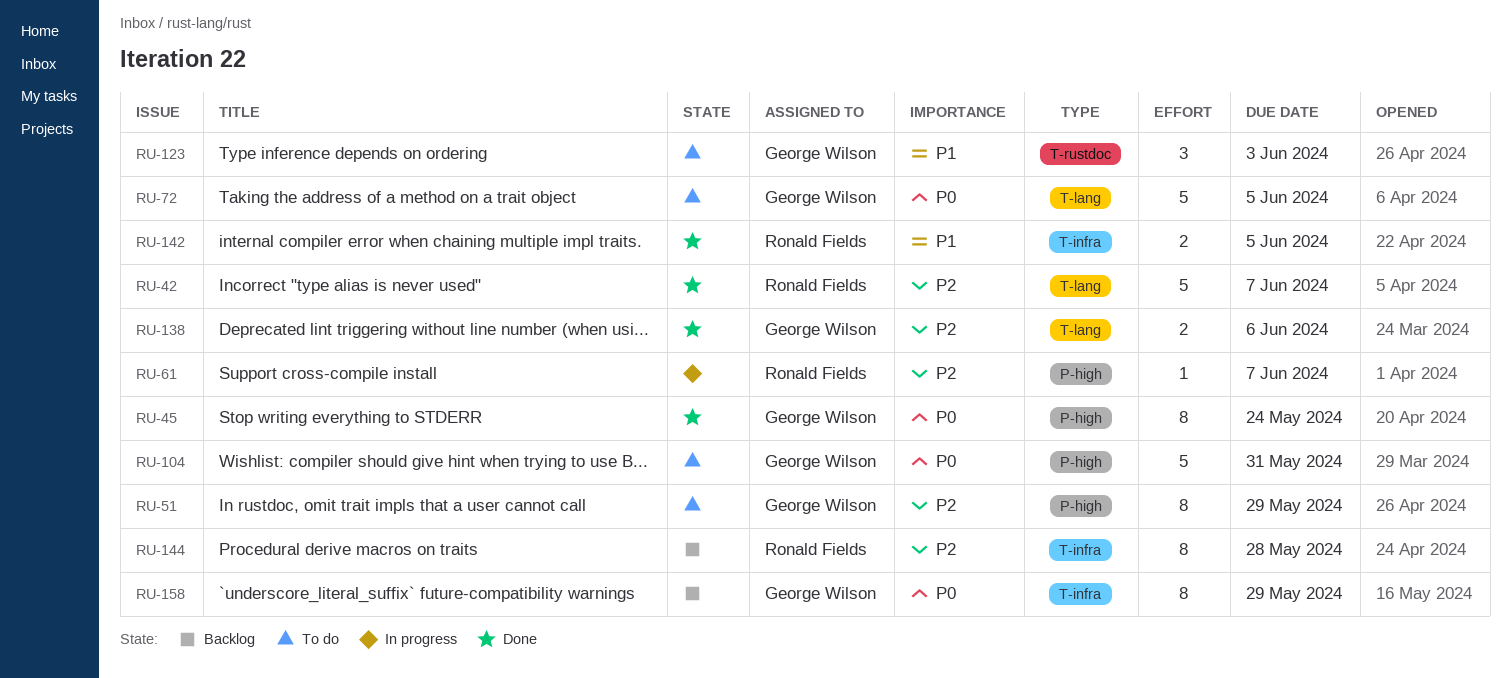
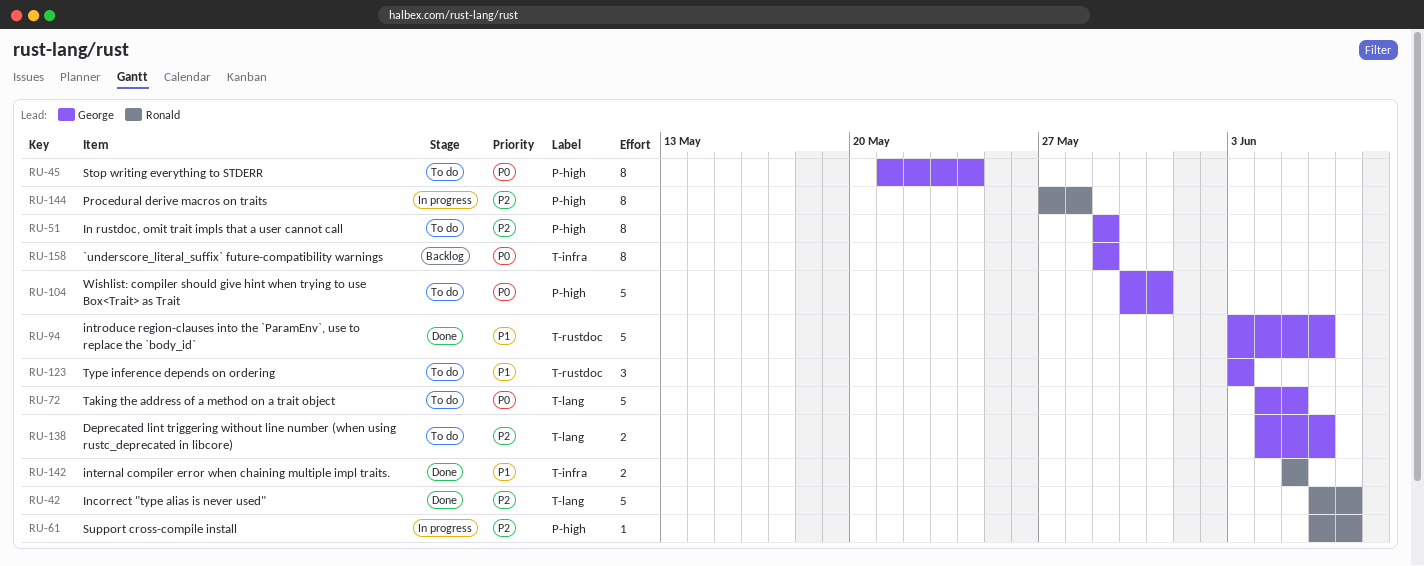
RU-45, status: Done -> To do
RU-94: none -> present
RU-138, status: Done -> To do
RU-144, status: Backlog -> In progress
RU-144, label: T-infra -> P-high

